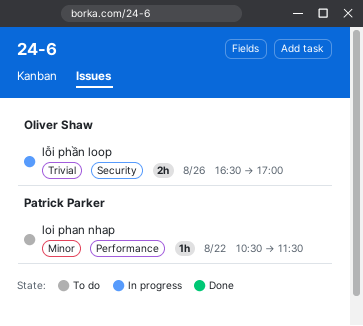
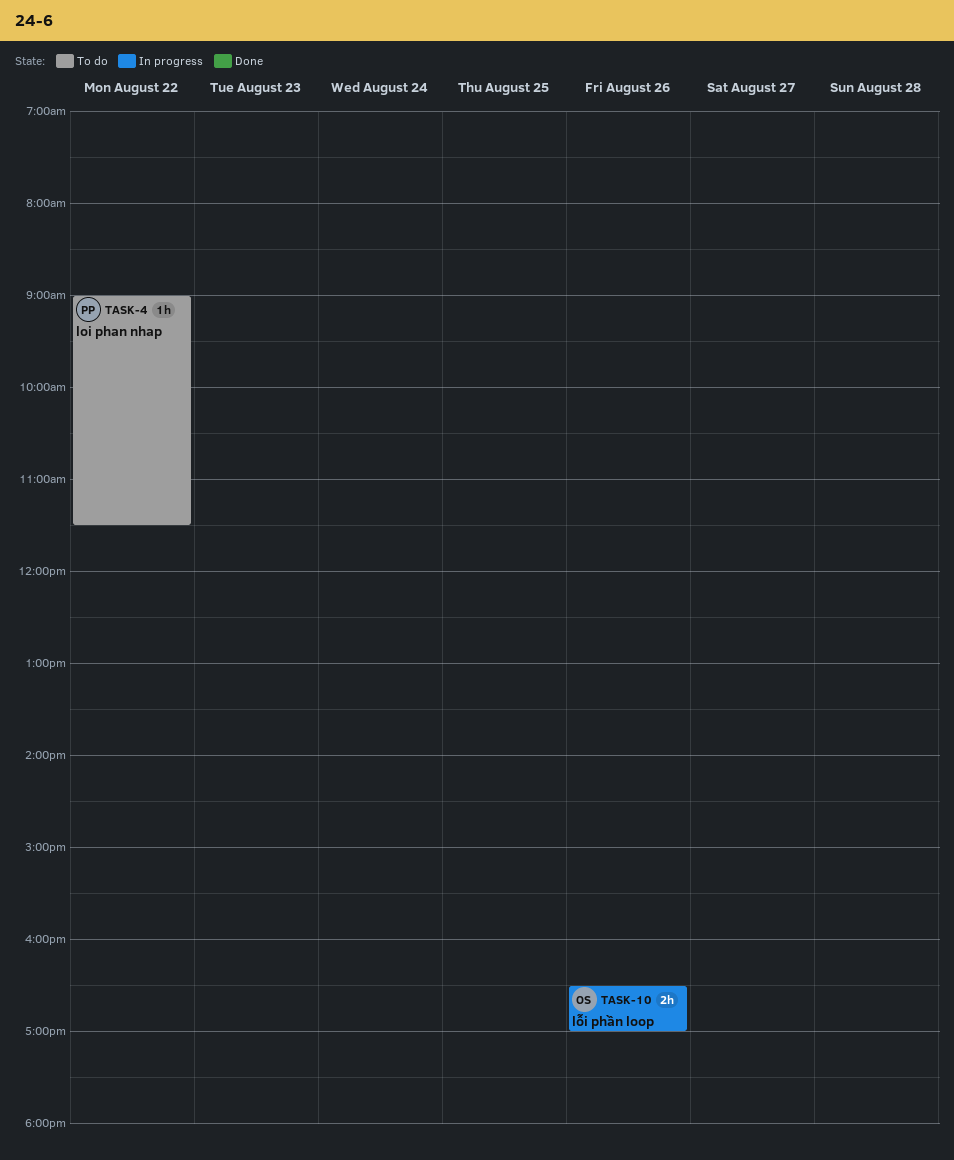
loi phan nhap, begins: 10:30 -> 09:00

